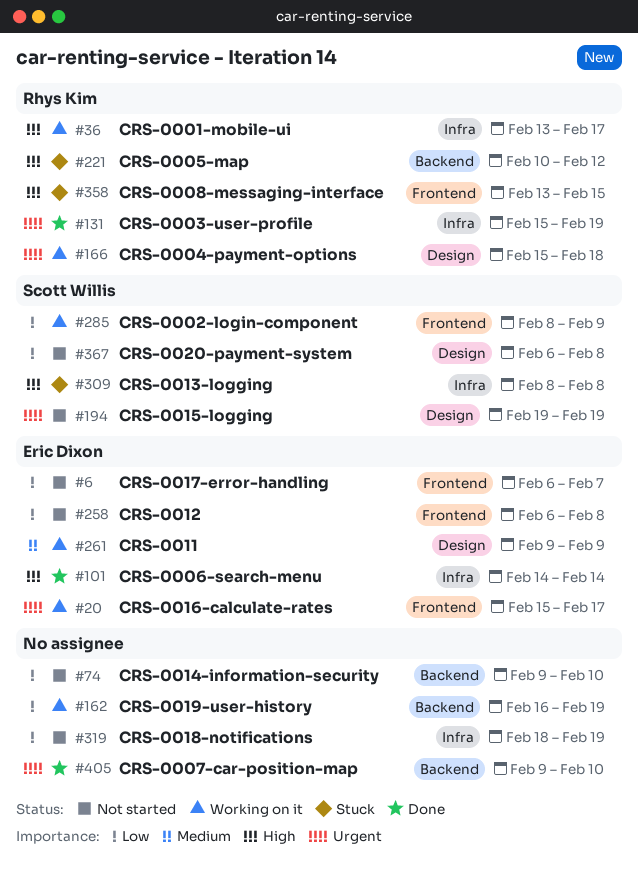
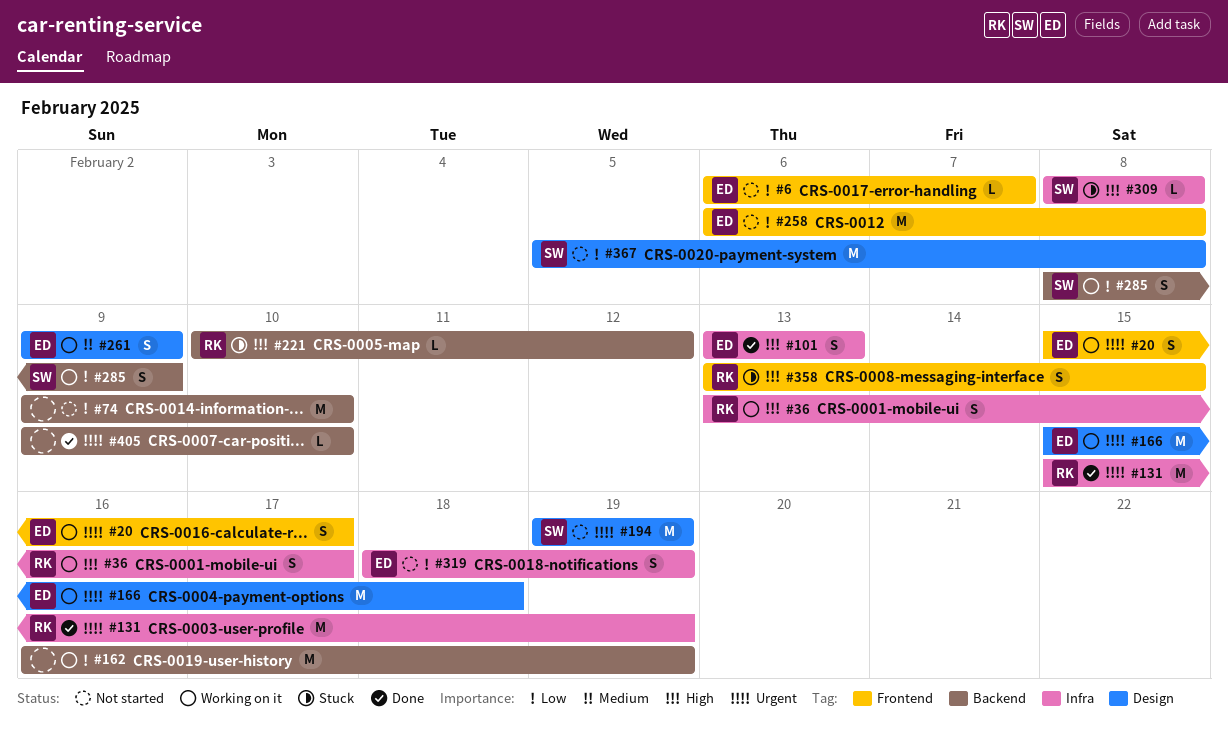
#101, start: Feb 14 -> Feb 13
#101, due: Feb 14 -> Feb 13
#166, owner: Rhys Kim -> Eric Dixon
#285, label: Frontend -> Backend
#319, owner: none -> Eric Dixon
#367, start: Feb 6 -> Feb 5

